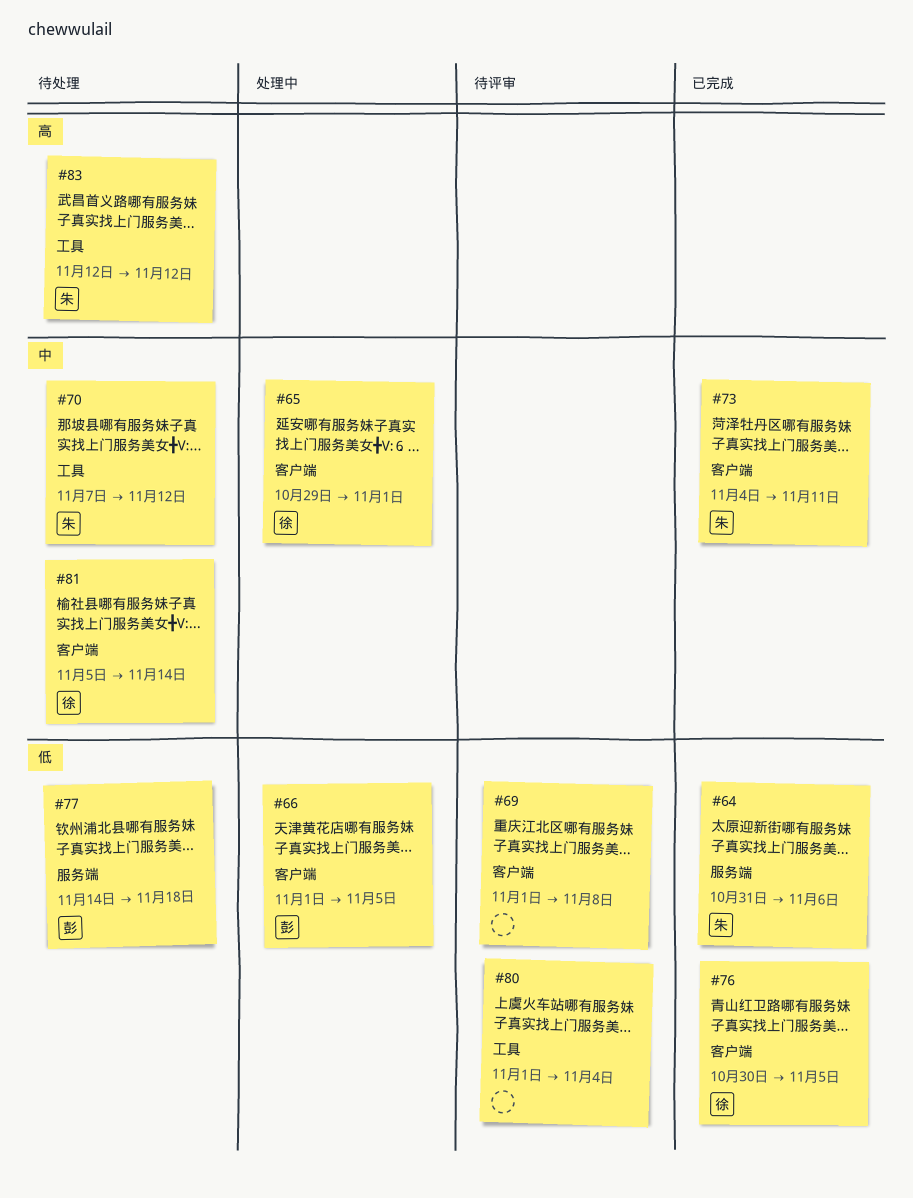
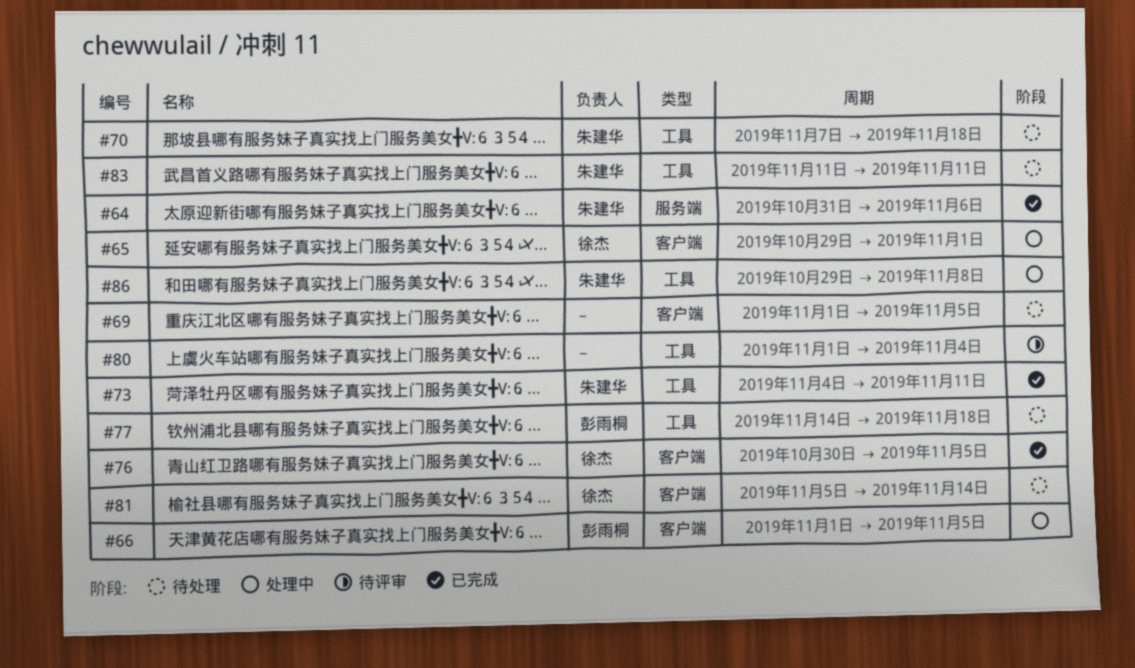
#69, status: 待评审 -> 待处理
#69, due: Nov 8 -> Nov 5
#70, due: Nov 12 -> Nov 18
#73, label: 客户端 -> 工具
#77, label: 服务端 -> 工具
#83, start: Nov 12 -> Nov 11
#83, due: Nov 12 -> Nov 11
#86: none -> present

